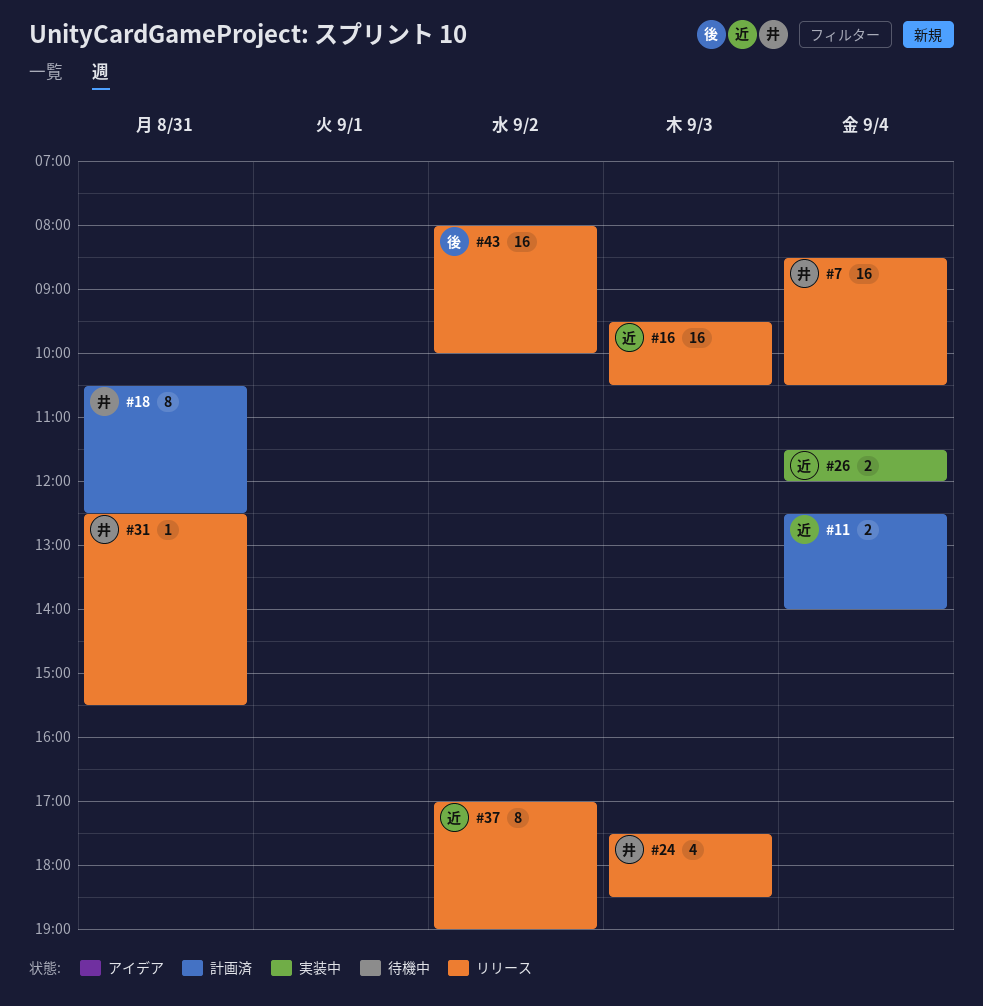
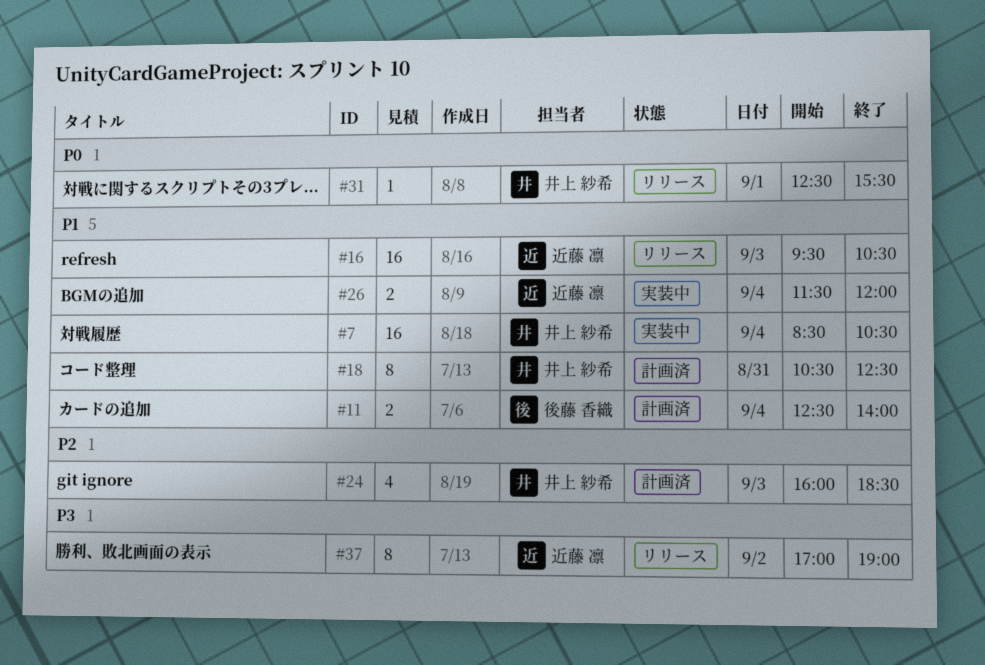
#7, status: リリース -> 実装中
#11, owner: 近藤 凛 -> 後藤 香織
#24, status: リリース -> 計画済
#24, begins: 17:30 -> 16:00
#31, day: Aug 31 -> Sep 1
#43: present -> none

